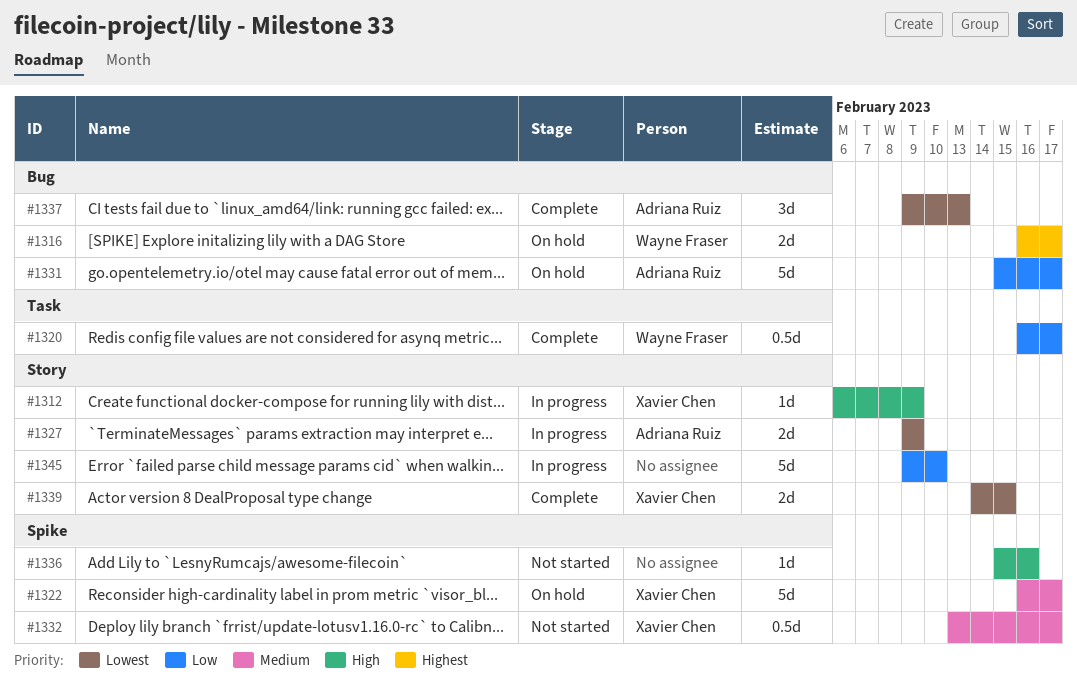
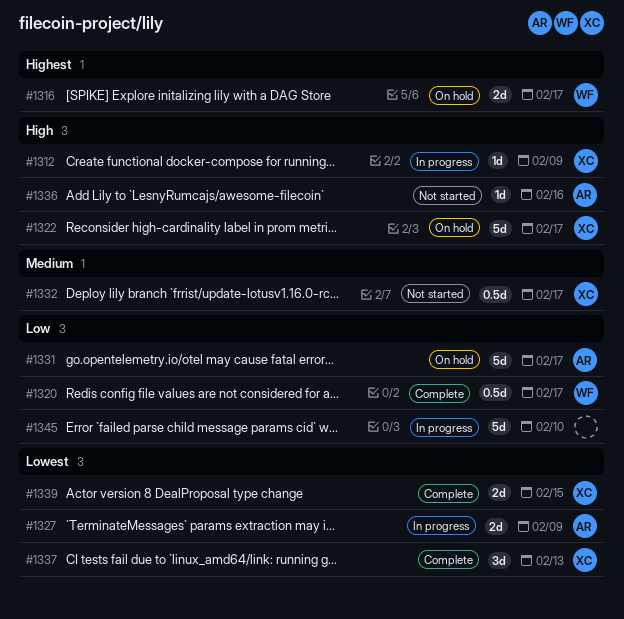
#1322, priority: Medium -> High
#1336, owner: none -> Adriana Ruiz
#1337, owner: Adriana Ruiz -> Xavier Chen

